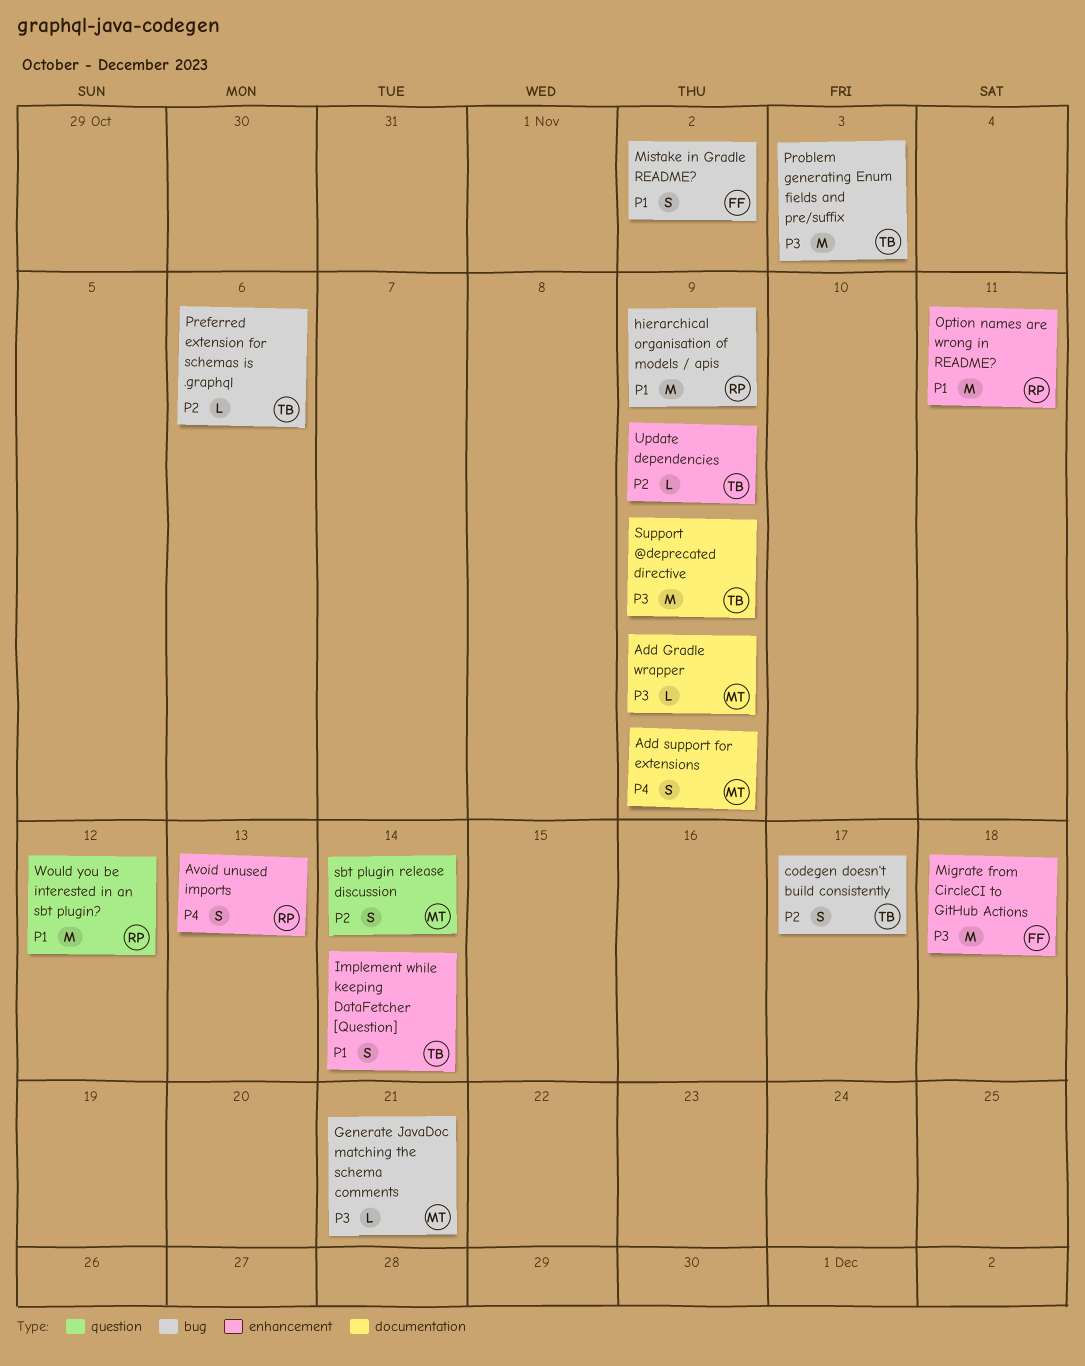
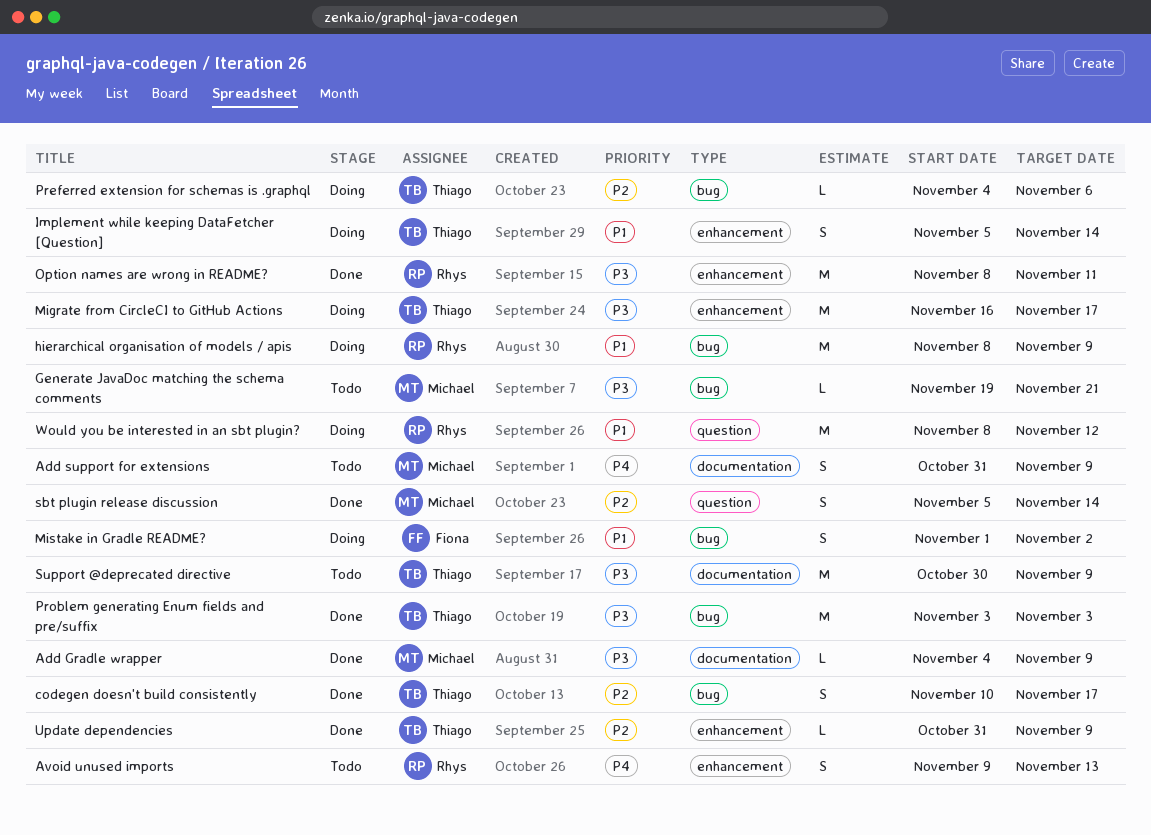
Migrate from CircleCI to GitHub Actions, owner: Fiona -> Thiago
Migrate from CircleCI to GitHub Actions, due: Nov 18 -> Nov 17
Option names are wrong in README?, priority: P1 -> P3

